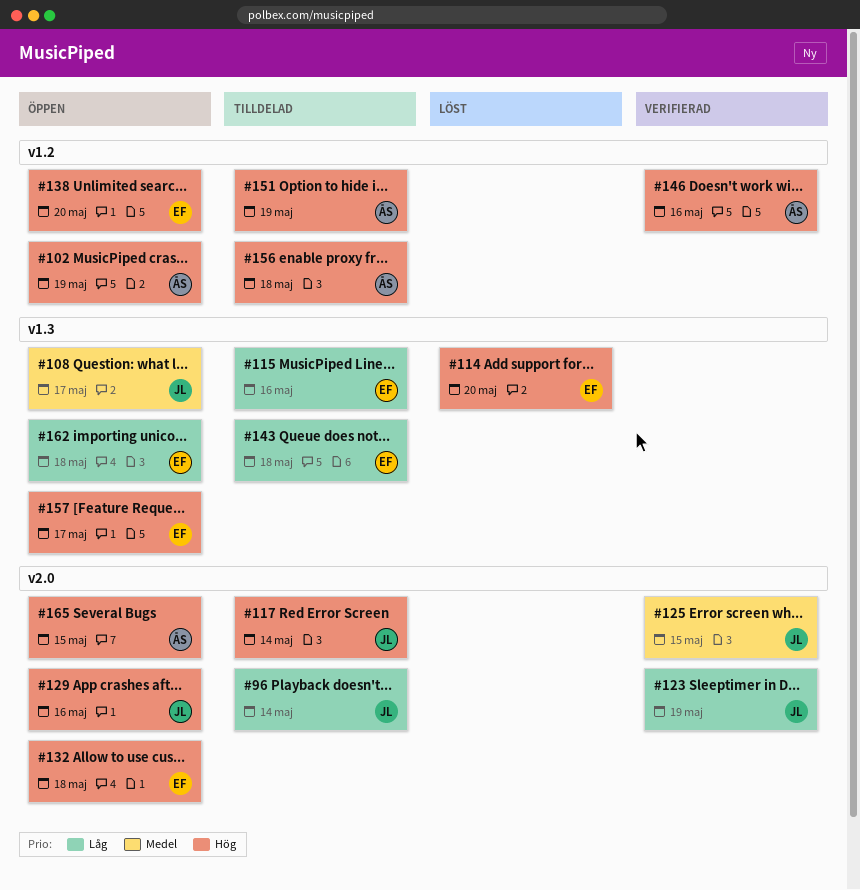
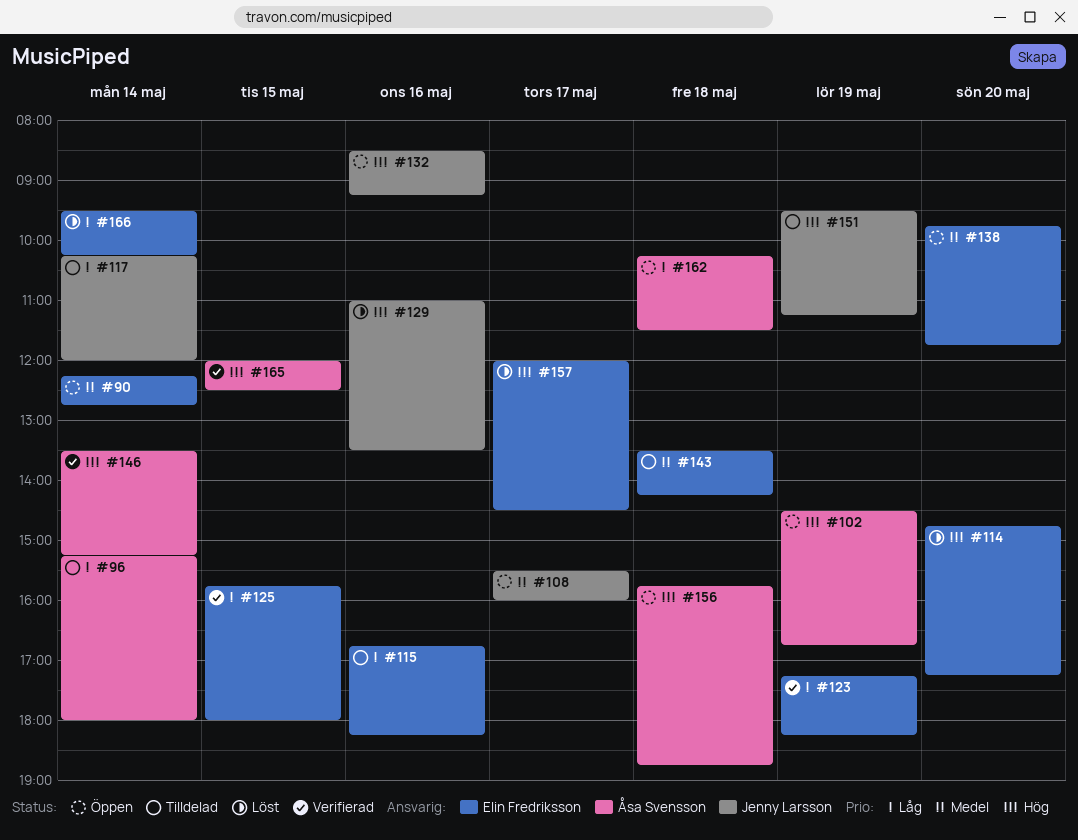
#90: none -> present
#96, owner: Jenny Larsson -> Åsa Svensson
#117, priority: Hög -> Låg
#123, owner: Jenny Larsson -> Elin Fredriksson
#125, owner: Jenny Larsson -> Elin Fredriksson
#125, priority: Medel -> Låg
#129, status: Öppen -> Löst
#132, owner: Elin Fredriksson -> Jenny Larsson
#132, day: May 18 -> May 16
#138, priority: Hög -> Medel
#143, priority: Låg -> Medel
#146, day: May 16 -> May 14
#151, owner: Åsa Svensson -> Jenny Larsson
#156, status: Tilldelad -> Öppen
#157, status: Öppen -> Löst
#162, owner: Elin Fredriksson -> Åsa Svensson
#165, status: Öppen -> Verifierad
#166: none -> present

